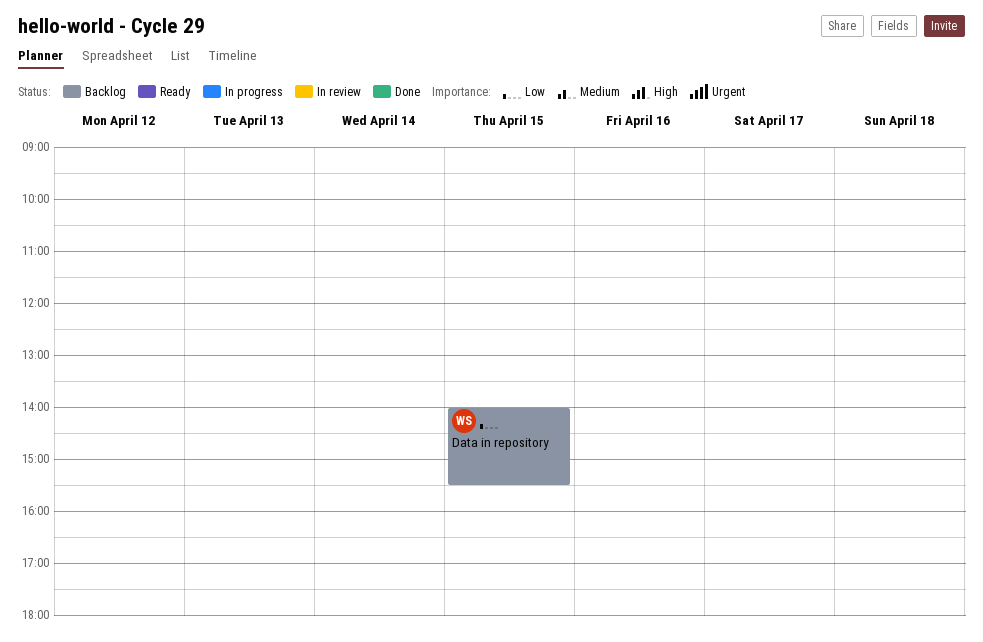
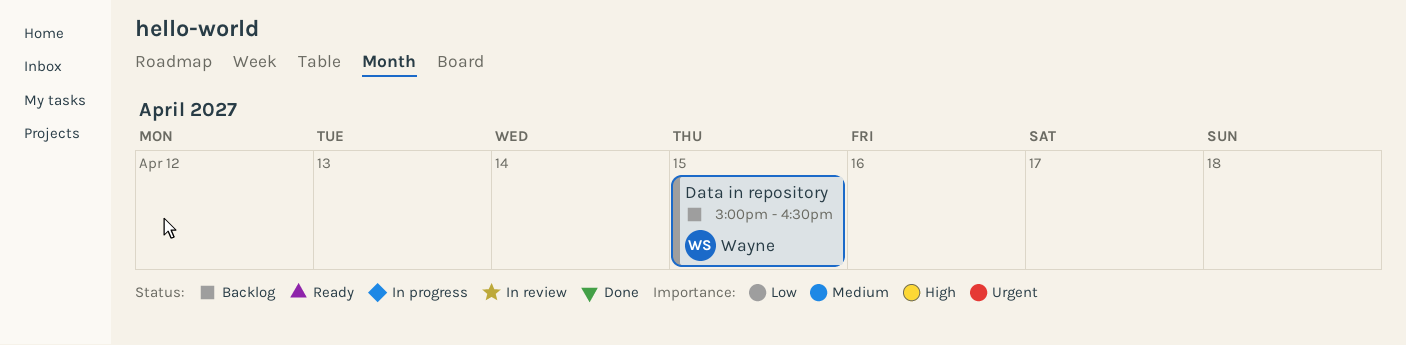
Data in repository, begins: 14:00 -> 15:00
Data in repository, ends: 15:30 -> 16:30

